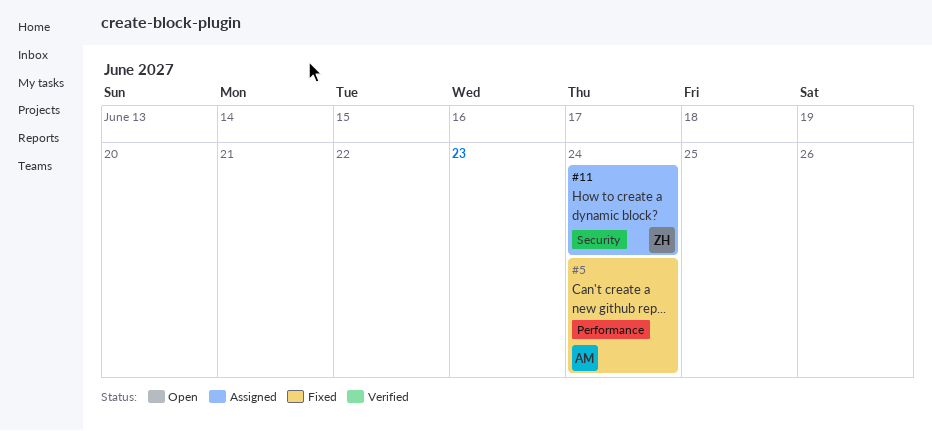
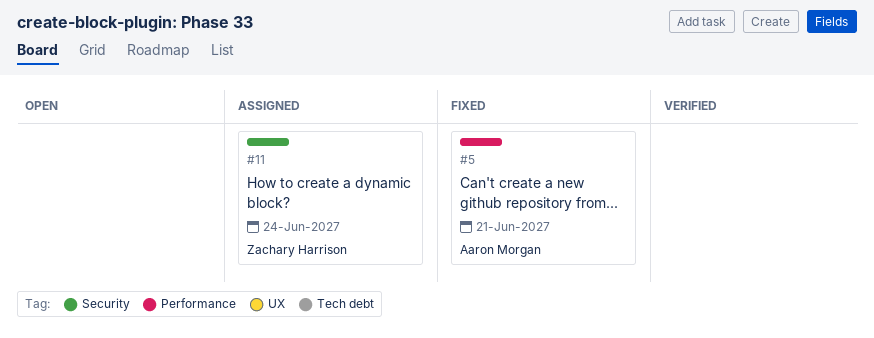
#5, due: Jun 24 -> Jun 21

